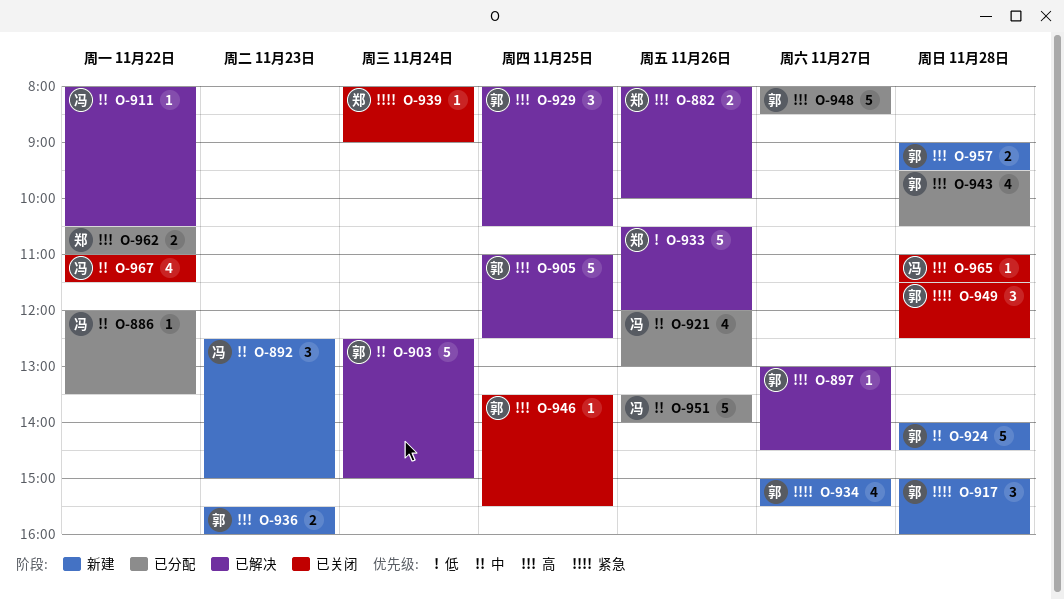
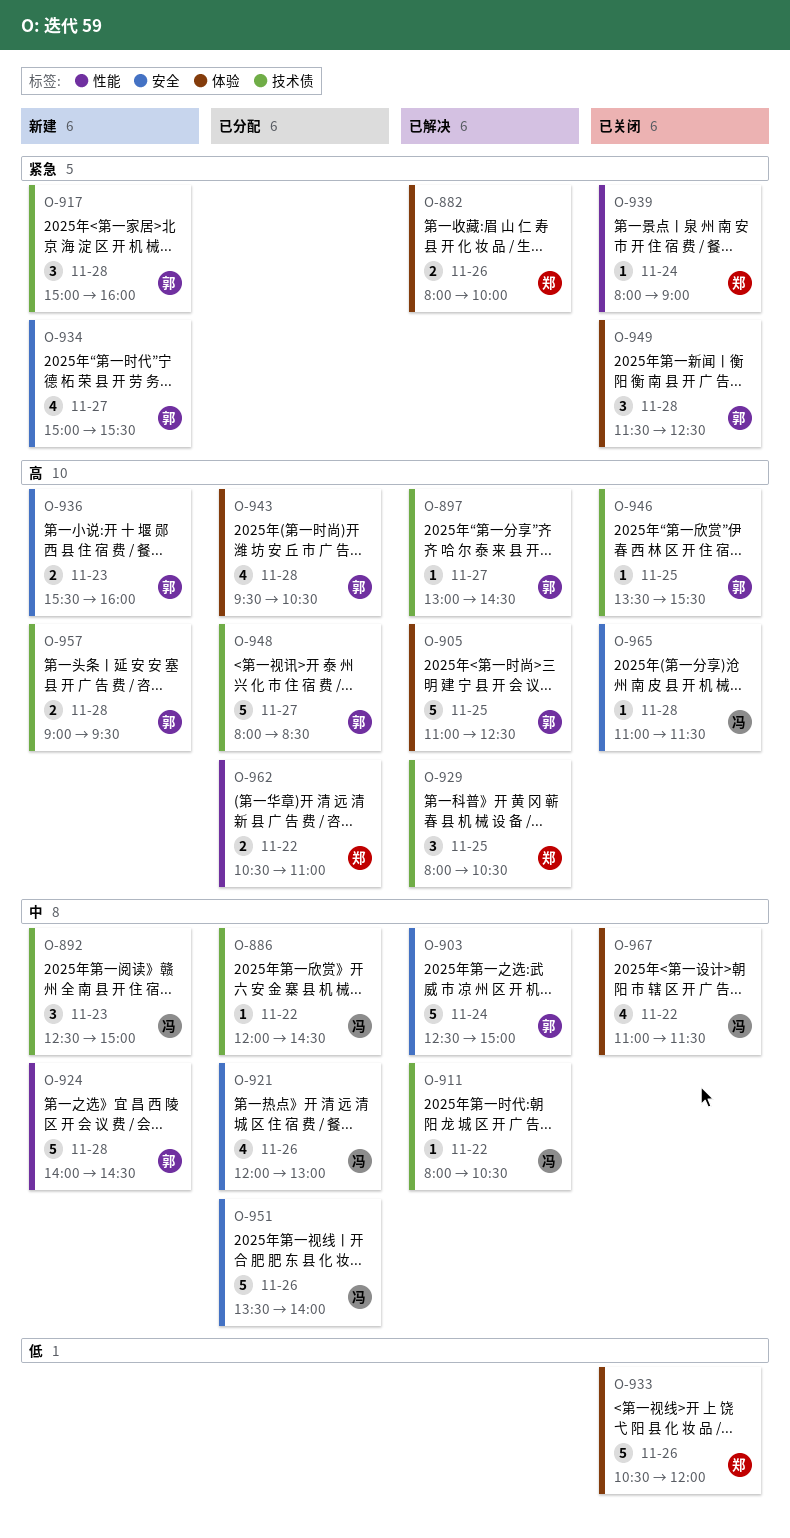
O-882, priority: 高 -> 紧急
O-886, ends: 13:30 -> 14:30
O-929, owner: 郭 -> 郑
O-933, status: 已解决 -> 已关闭

